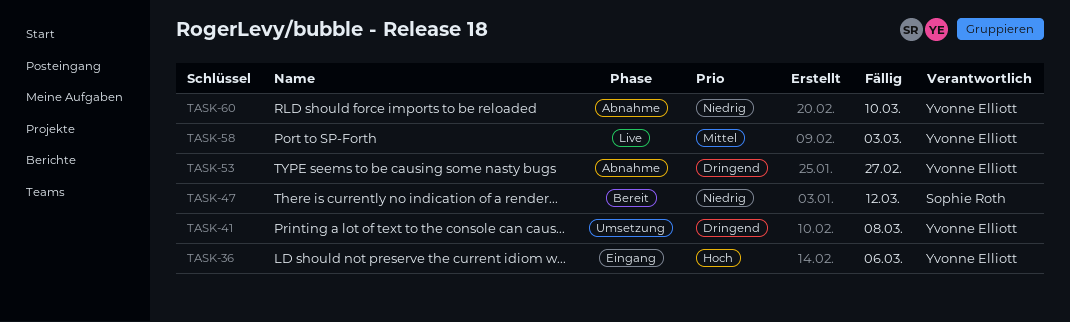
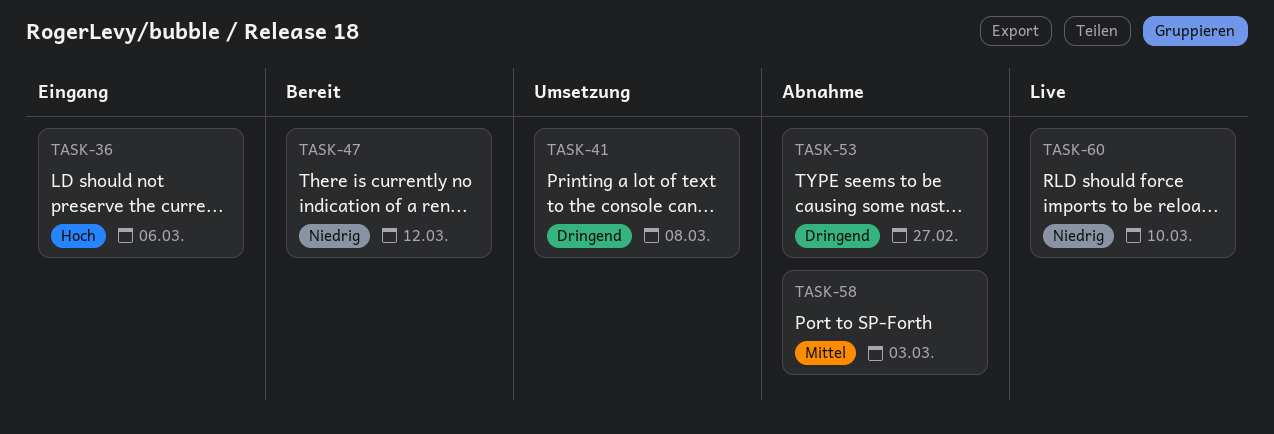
TASK-58, status: Live -> Abnahme
TASK-60, status: Abnahme -> Live

